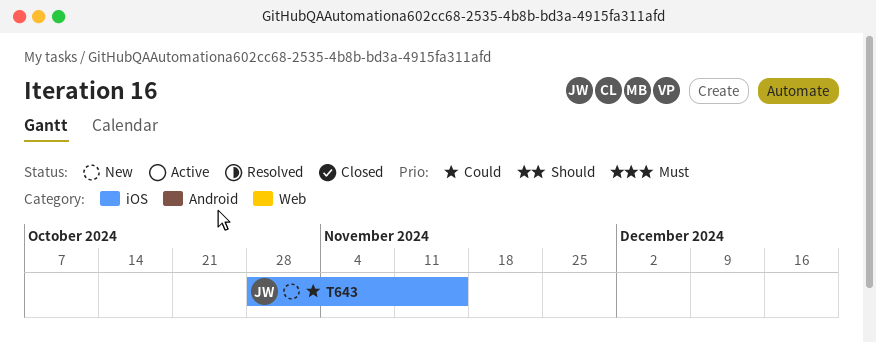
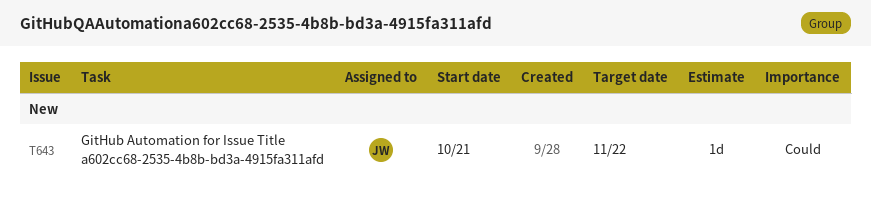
T643, start: Oct 28 -> Oct 21
T643, due: Nov 15 -> Nov 22

